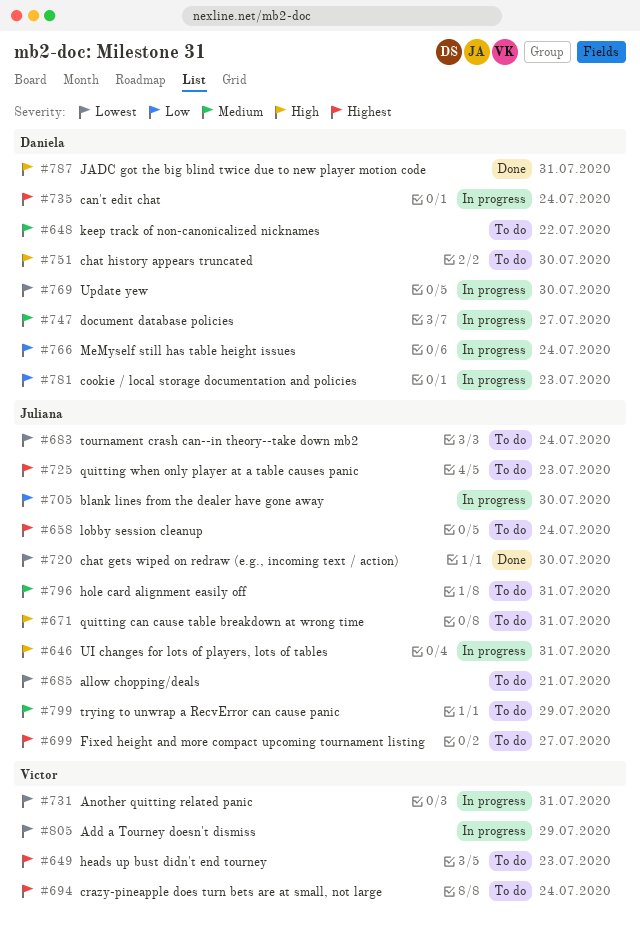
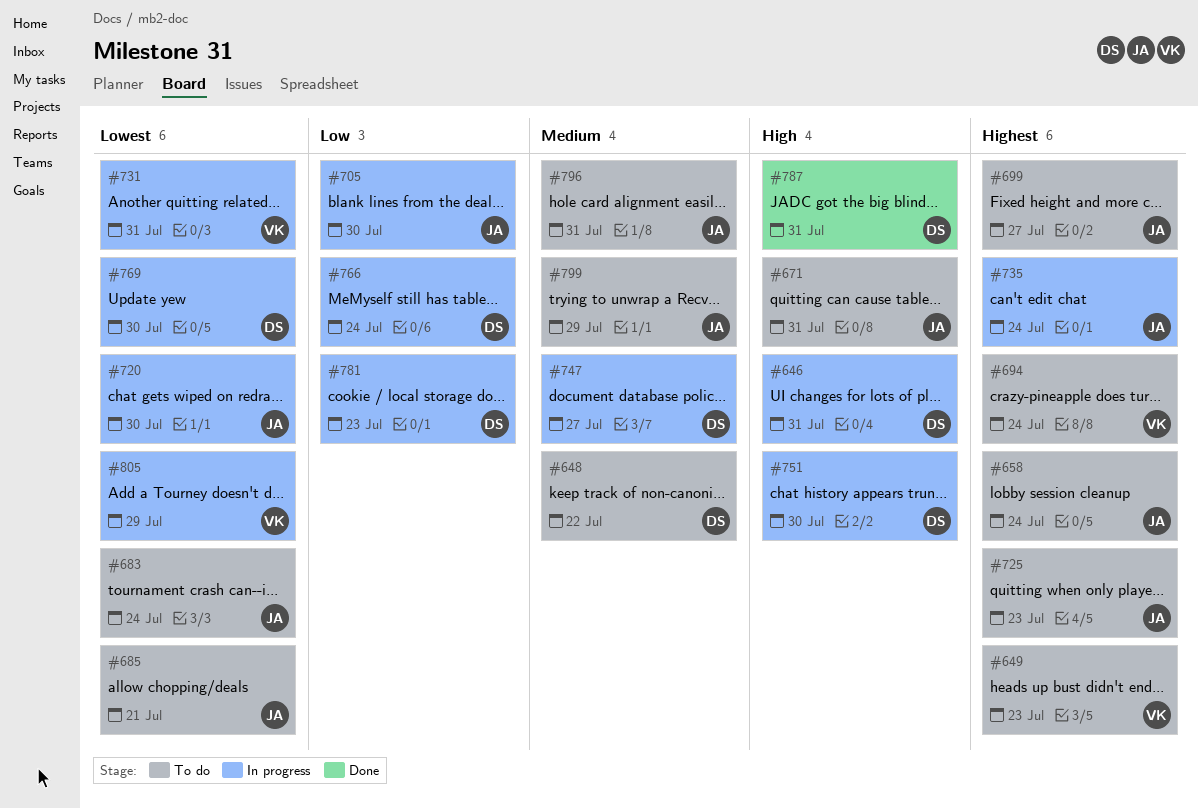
#646, owner: Juliana -> Daniela
#720, status: Done -> In progress
#735, owner: Daniela -> Juliana
#751, status: To do -> In progress

